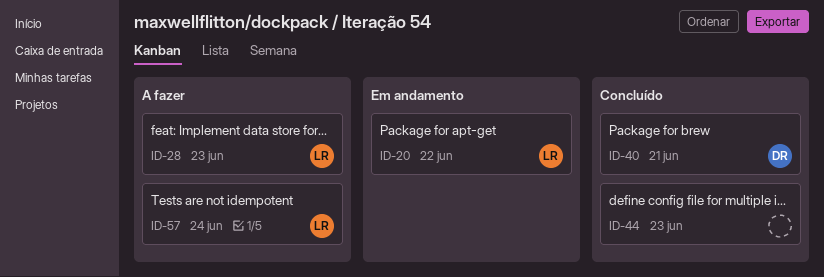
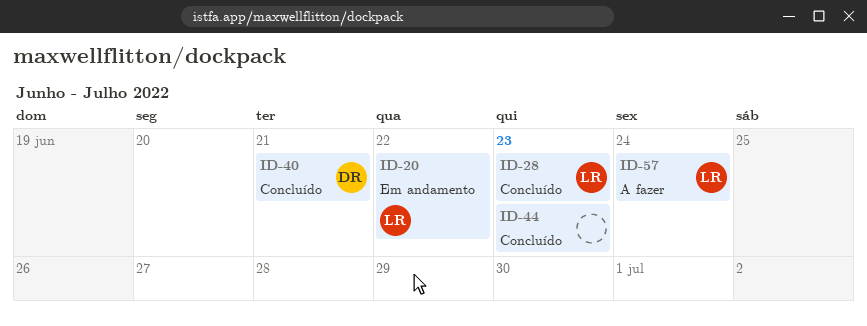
ID-28, status: A fazer -> Concluído

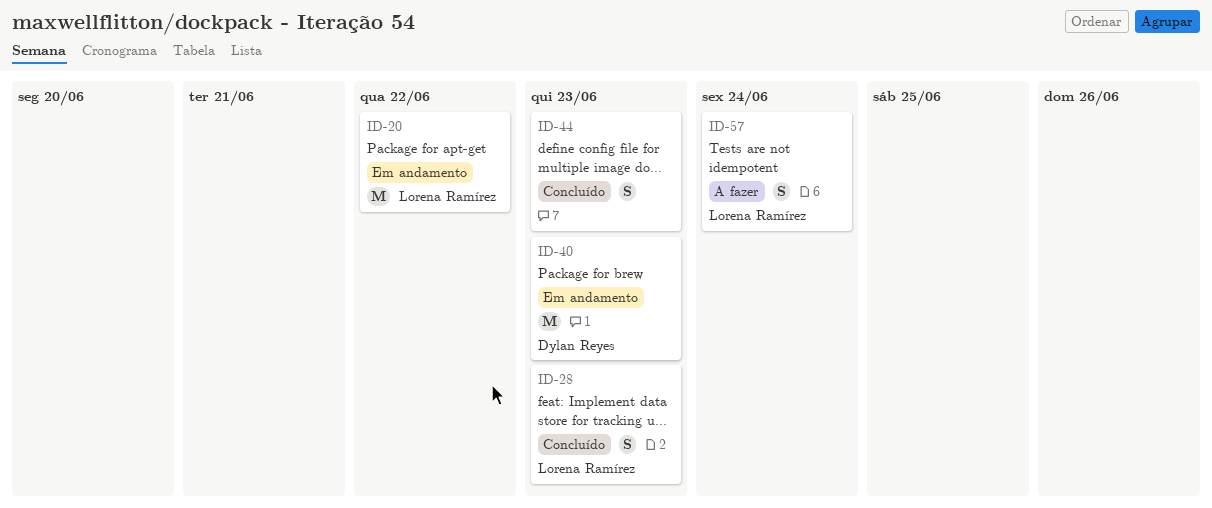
ID-40, status: Concluído -> Em andamento
ID-40, due: Jun 21 -> Jun 23

